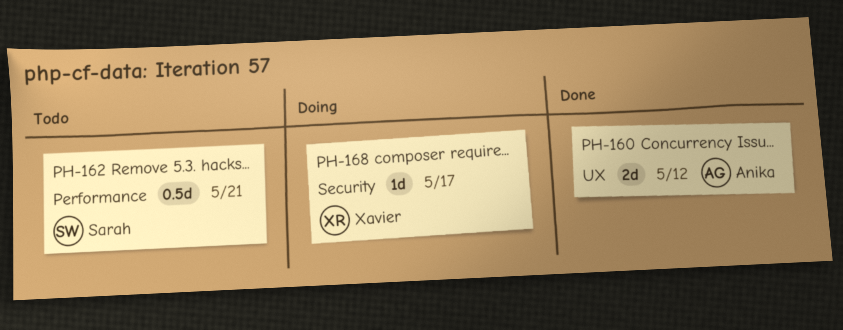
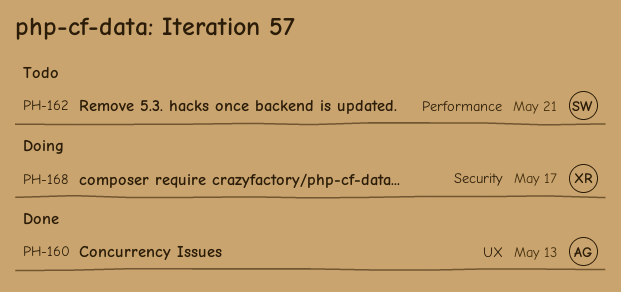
PH-160, due: May 12 -> May 13

